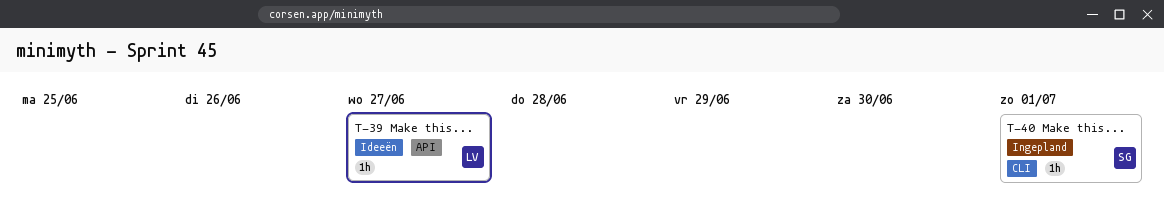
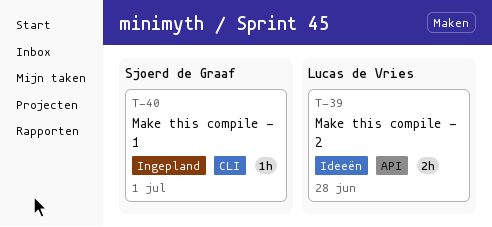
T-39, estimate: 1h -> 2h
T-39, due: Jun 27 -> Jun 28

